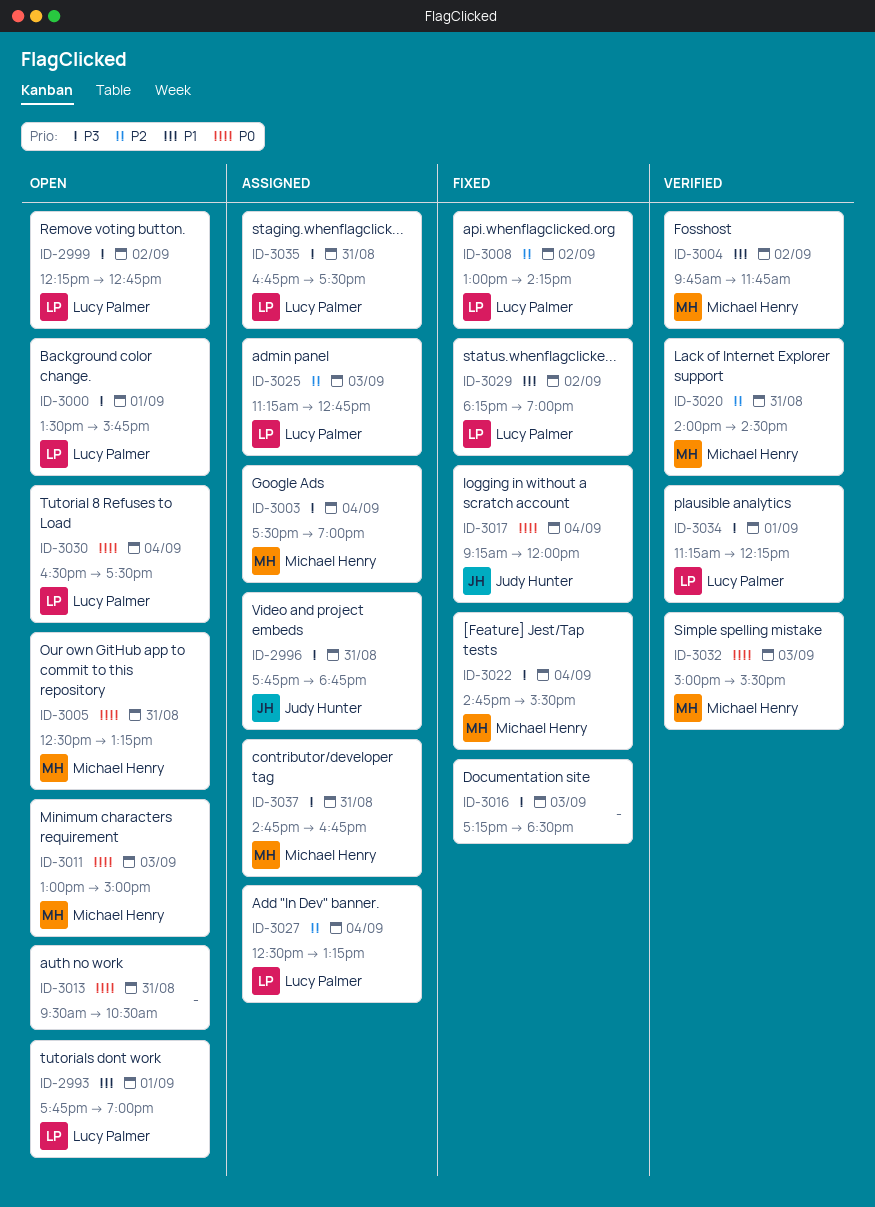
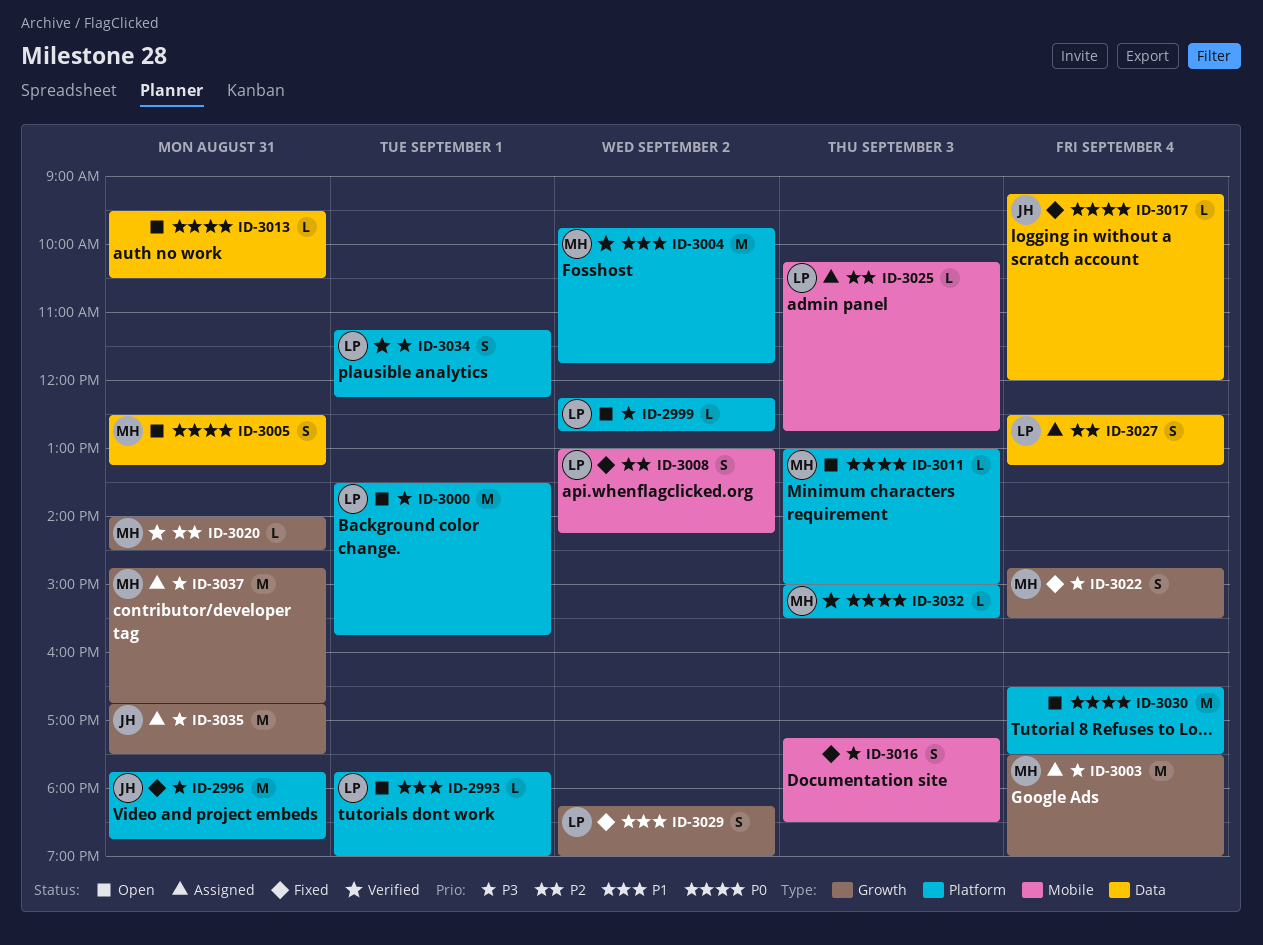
ID-2996, status: Assigned -> Fixed
ID-3025, begins: 11:15 -> 10:15
ID-3030, owner: Lucy Palmer -> none
ID-3035, owner: Lucy Palmer -> Judy Hunter

